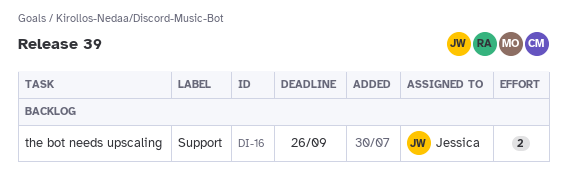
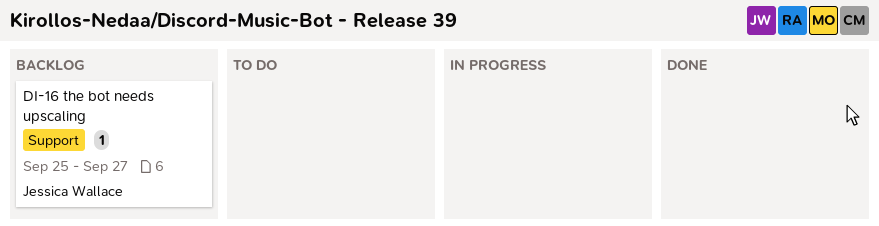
DI-16, estimate: 2 -> 1
DI-16, due: Sep 26 -> Sep 27

